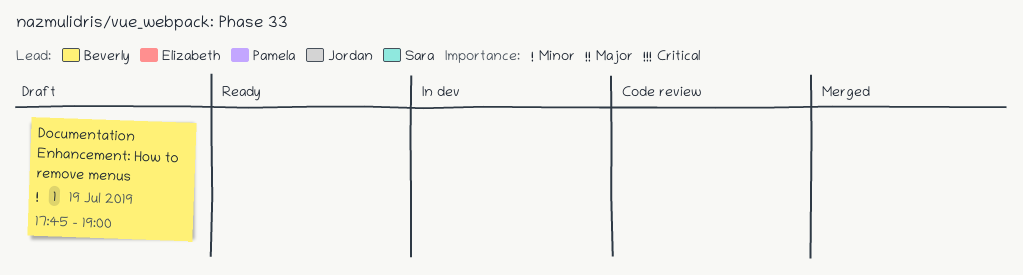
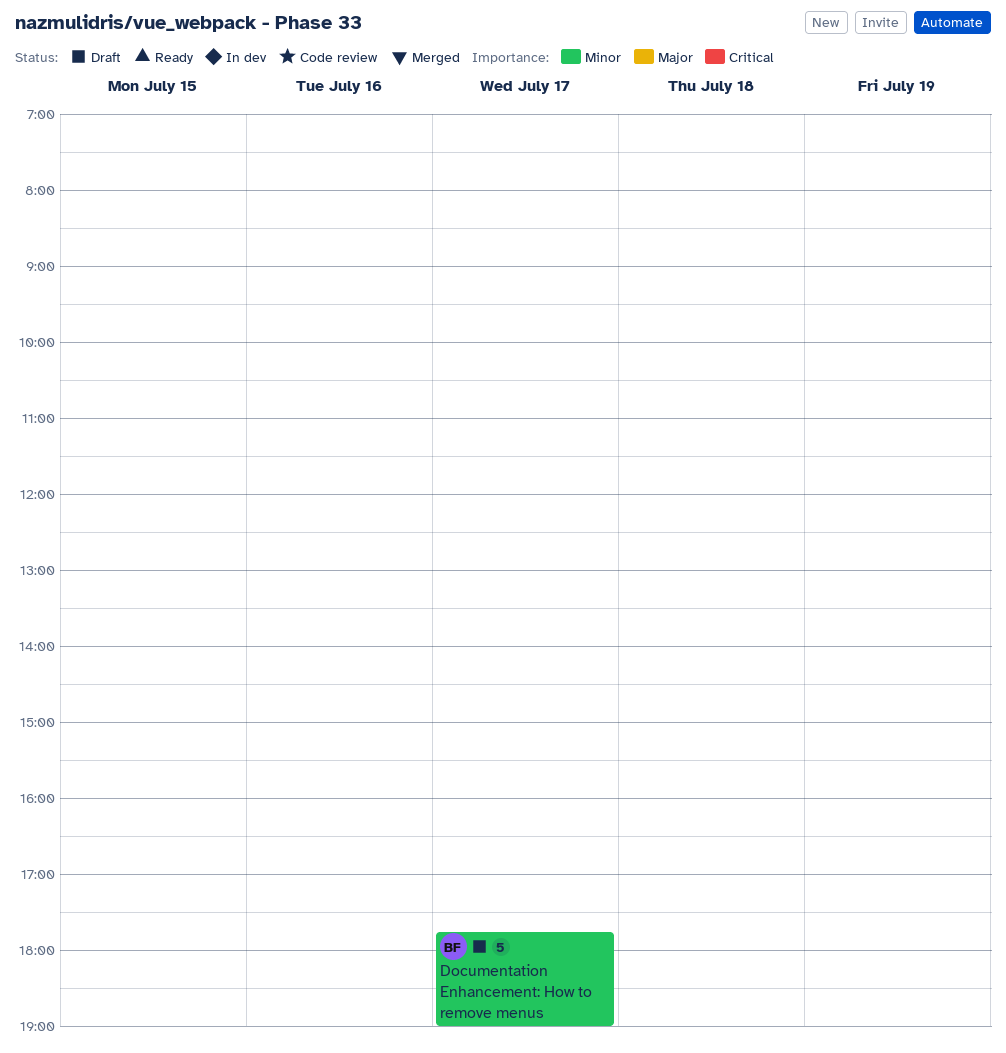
Documentation Enhancement: How to remove menus, estimate: 1 -> 5
Documentation Enhancement: How to remove menus, day: Jul 19 -> Jul 17

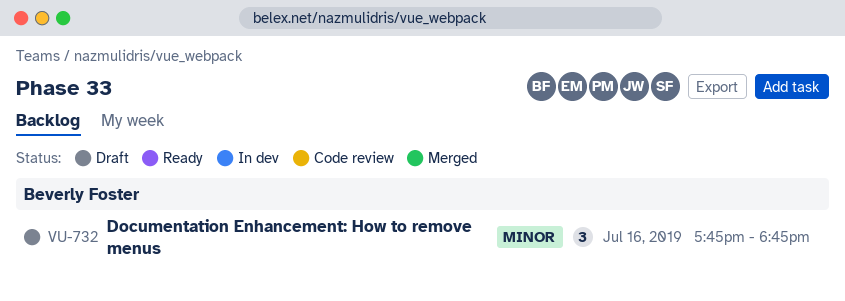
Documentation Enhancement: How to remove menus, estimate: 5 -> 3
Documentation Enhancement: How to remove menus, day: Jul 17 -> Jul 16
Documentation Enhancement: How to remove menus, ends: 19:00 -> 18:45

